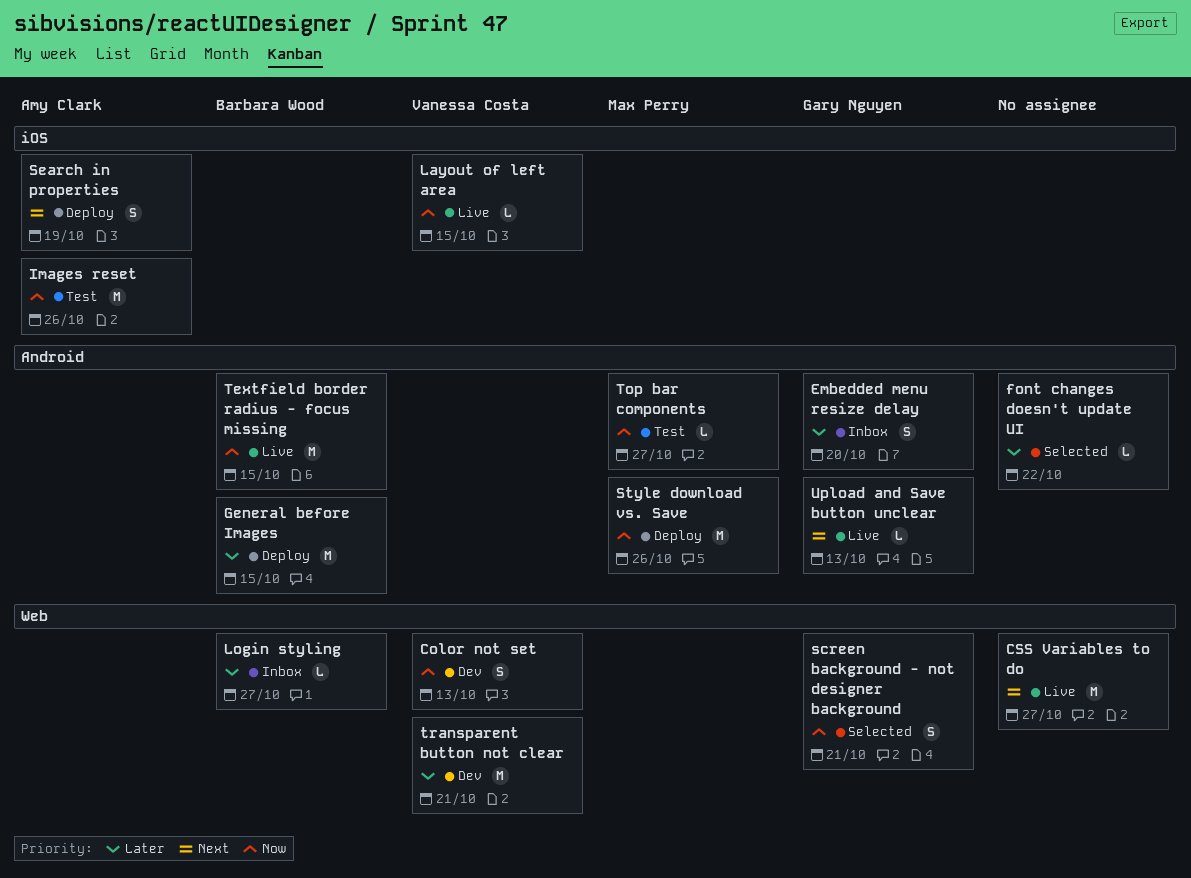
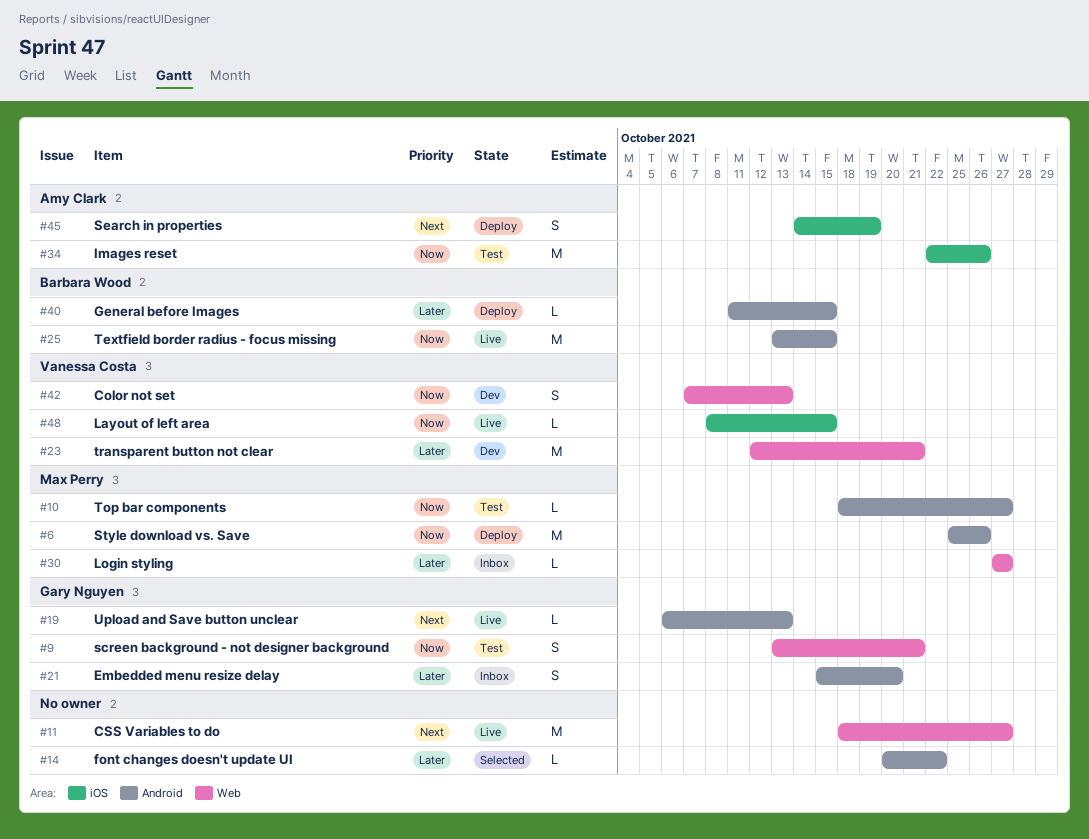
General before Images, estimate: M -> L
Login styling, owner: Barbara Wood -> Max Perry
screen background - not designer background, status: Selected -> Test

